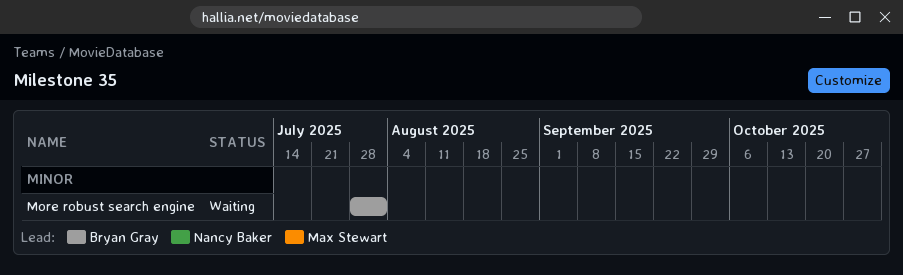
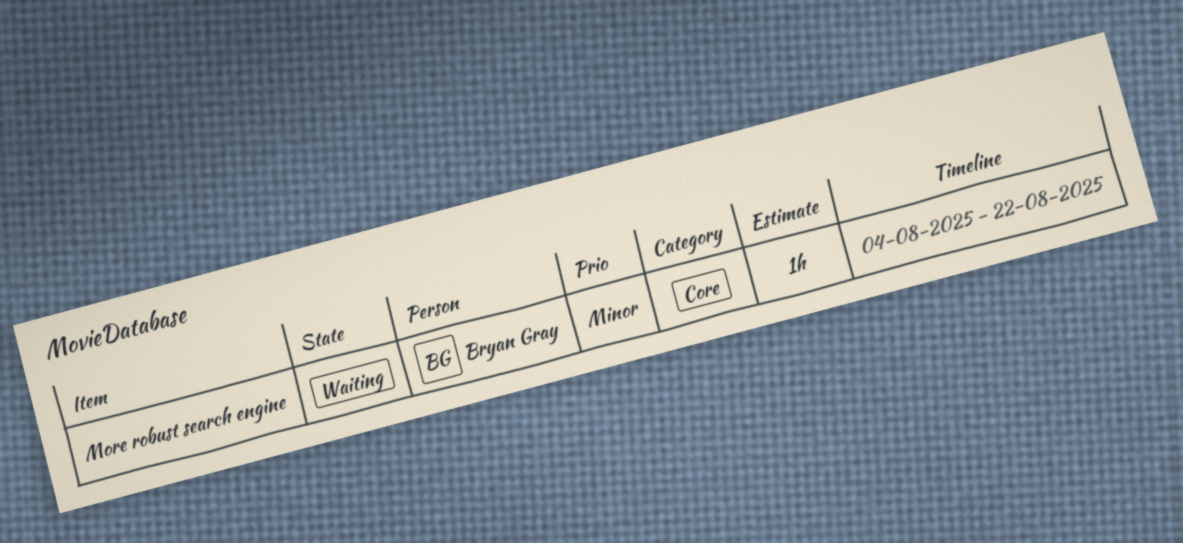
More robust search engine, start: Jul 28 -> Aug 4
More robust search engine, due: Aug 1 -> Aug 22

